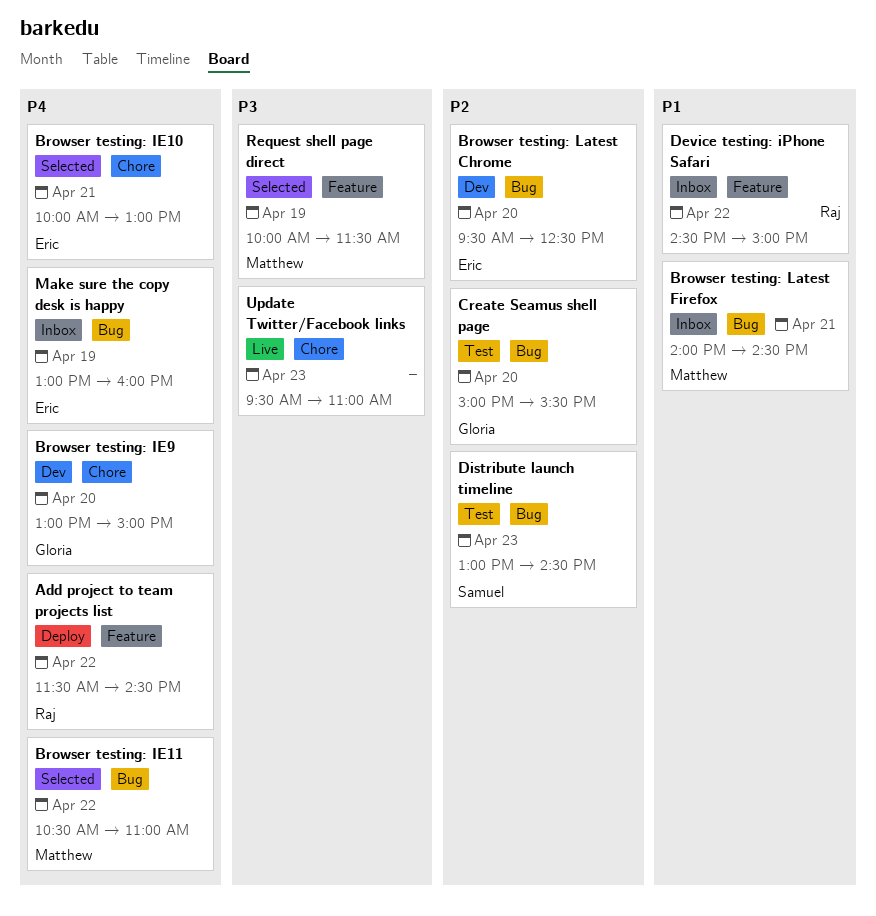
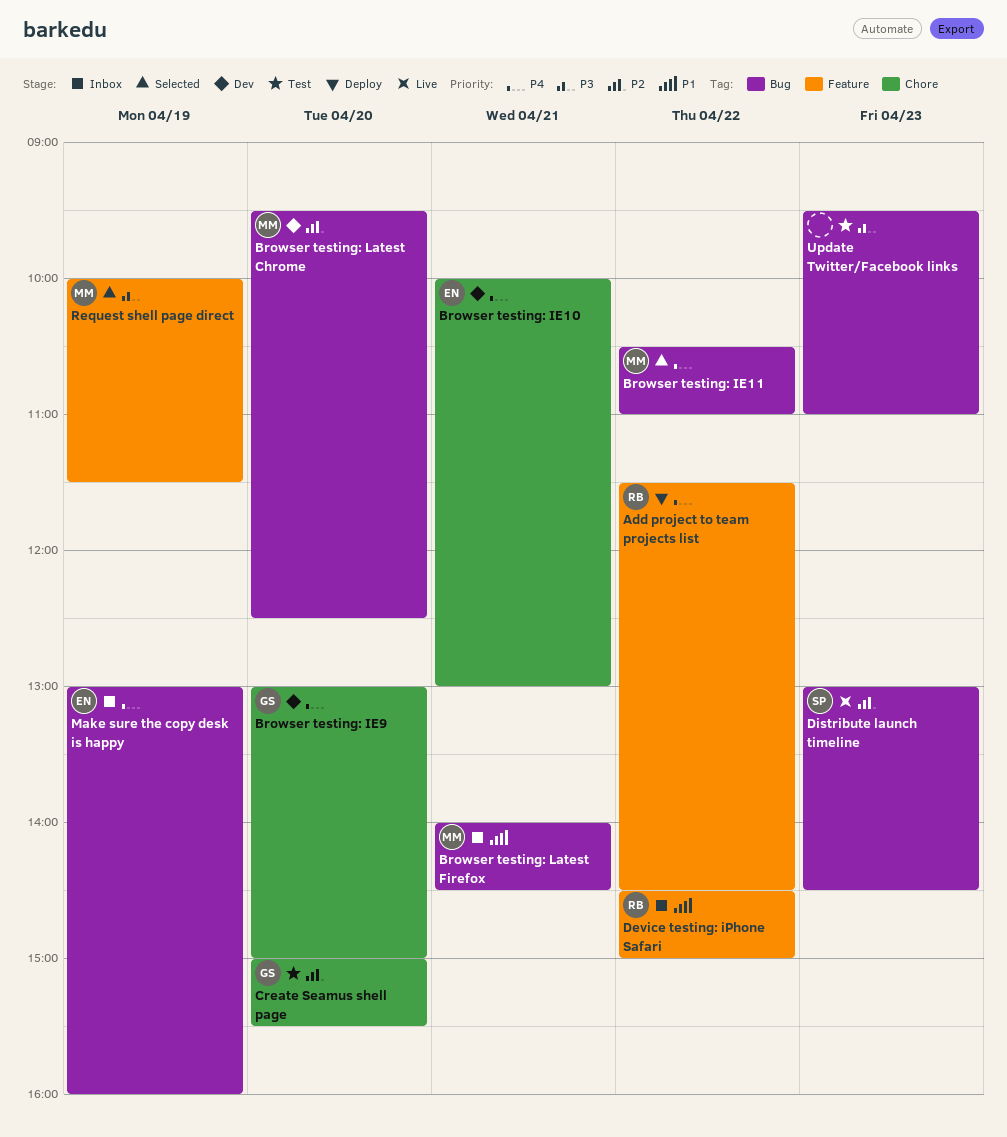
Browser testing: IE10, status: Selected -> Dev
Browser testing: Latest Chrome, owner: Eric -> Matthew
Create Seamus shell page, label: Bug -> Chore
Distribute launch timeline, status: Test -> Live
Update Twitter/Facebook links, status: Live -> Test
Update Twitter/Facebook links, label: Chore -> Bug

